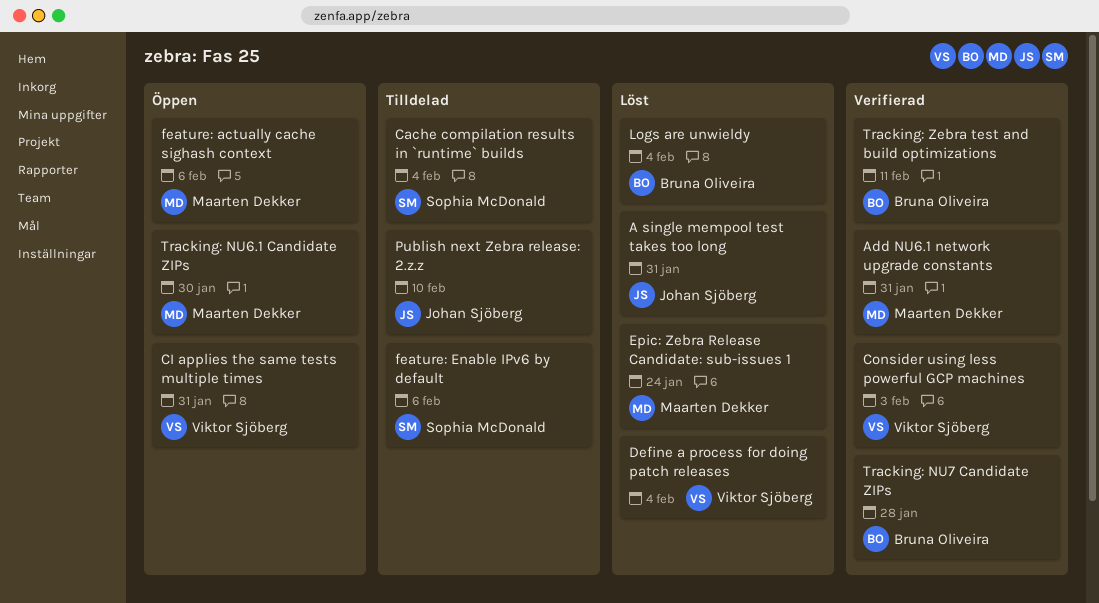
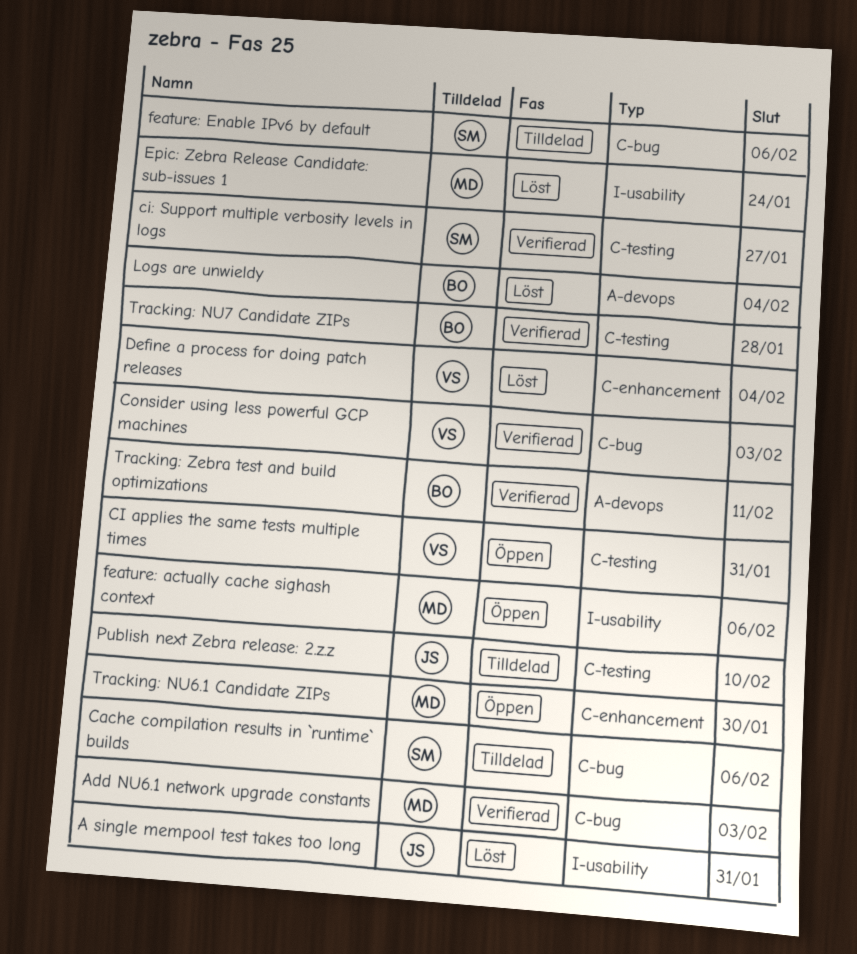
Add NU6.1 network upgrade constants, due: Jan 31 -> Feb 3
Cache compilation results in `runtime` builds, due: Feb 4 -> Feb 6
ci: Support multiple verbosity levels in logs: none -> present

